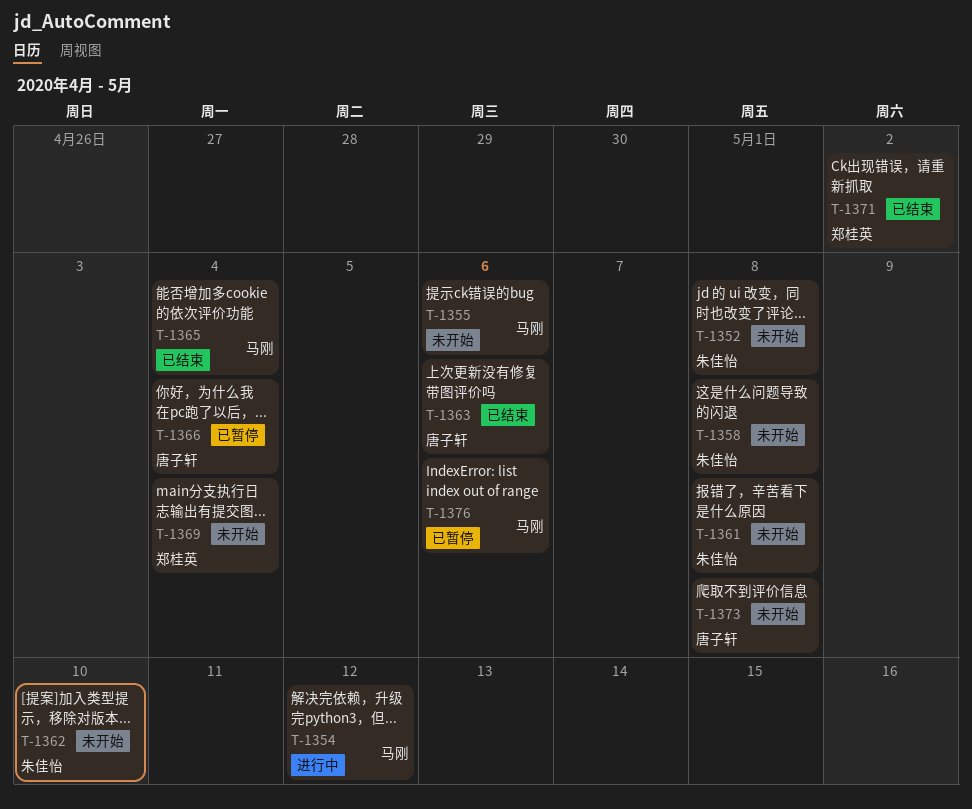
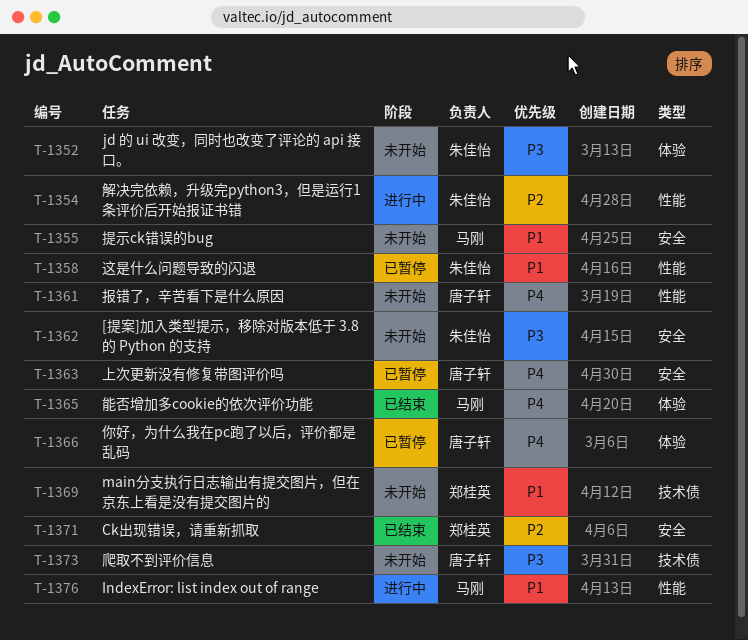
T-1354, owner: 马刚 -> 朱佳怡
T-1358, status: 未开始 -> 已暂停
T-1361, owner: 朱佳怡 -> 唐子轩
T-1363, status: 已结束 -> 已暂停
T-1376, status: 已暂停 -> 进行中

